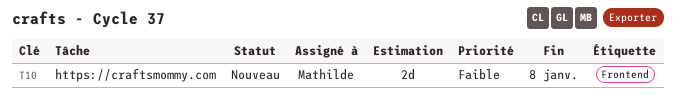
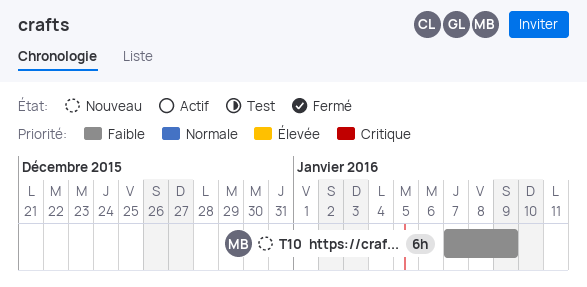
T10, estimate: 2d -> 6h
T10, due: Jan 8 -> Jan 9

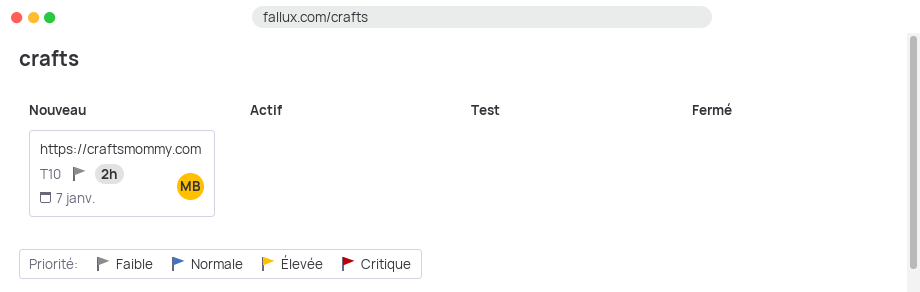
T10, estimate: 6h -> 2h
T10, due: Jan 9 -> Jan 7

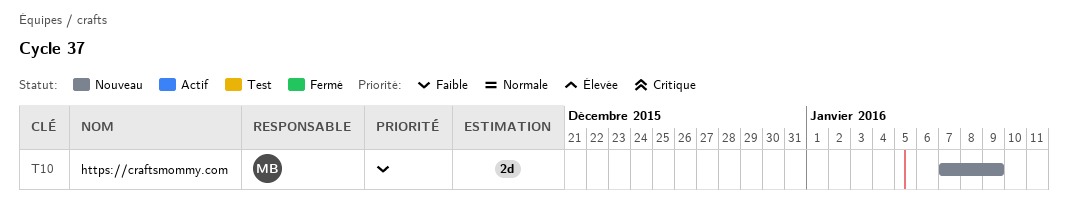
T10, estimate: 2h -> 2d
T10, due: Jan 7 -> Jan 9

